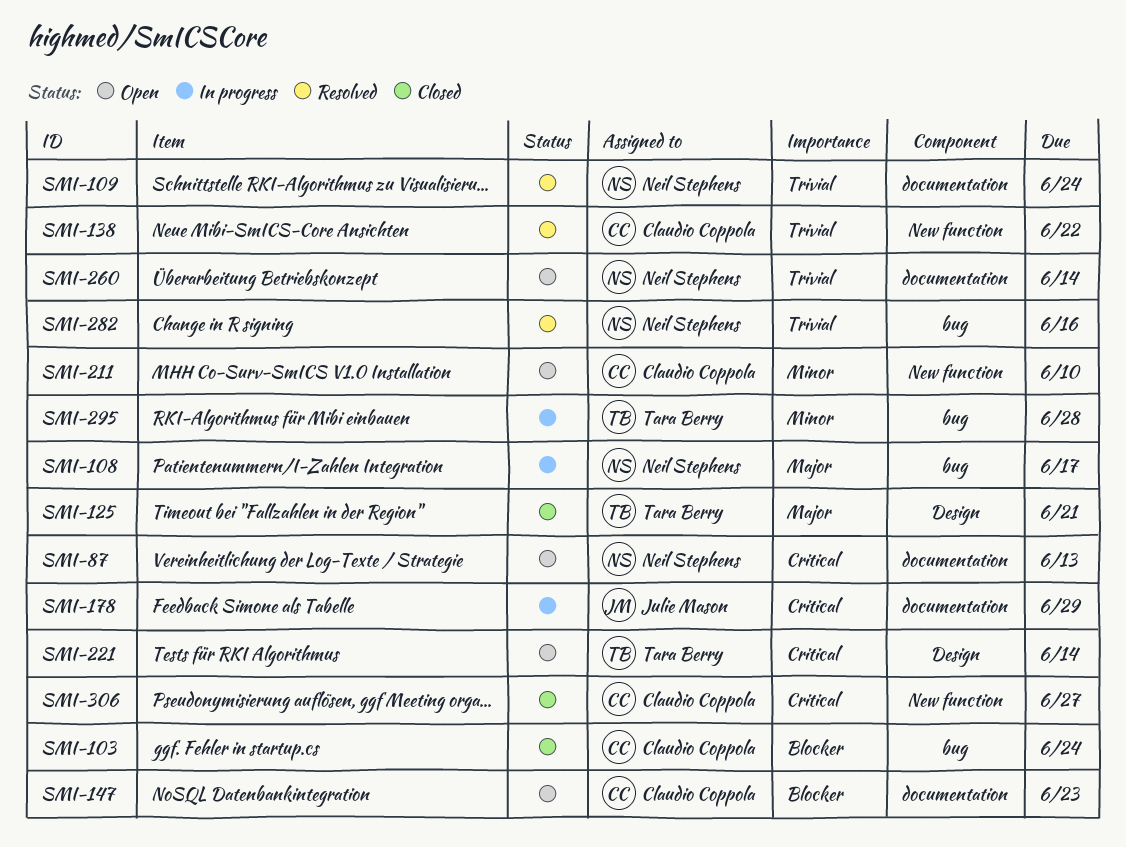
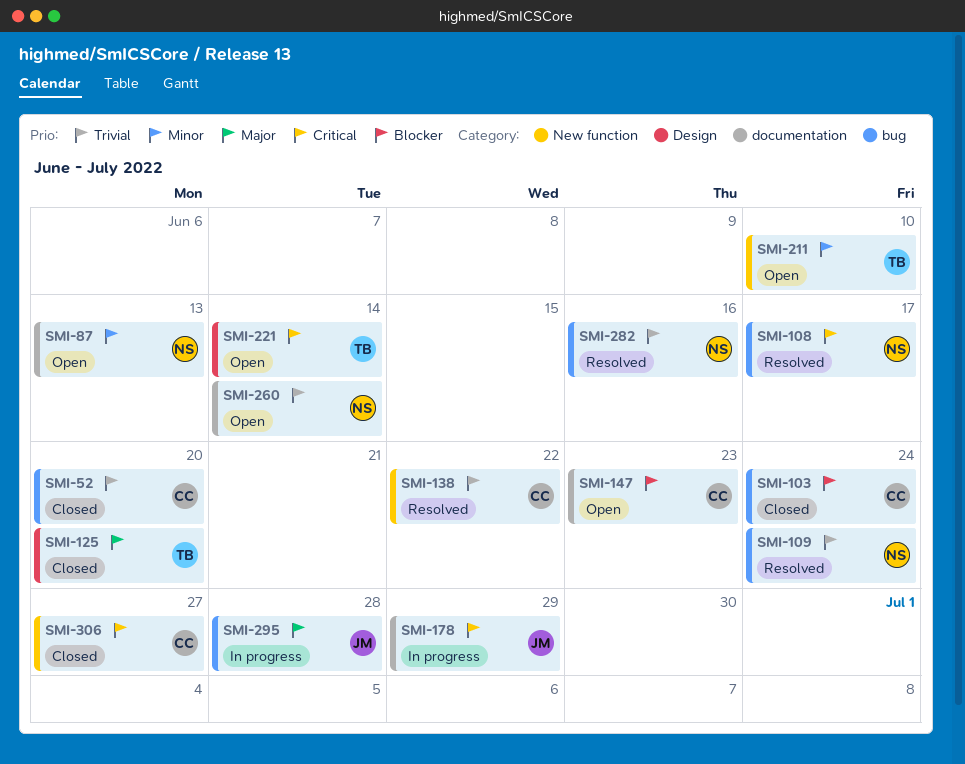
SMI-52: none -> present
SMI-87, priority: Critical -> Minor
SMI-108, status: In progress -> Resolved
SMI-108, priority: Major -> Critical
SMI-109, label: documentation -> bug
SMI-125, due: Jun 21 -> Jun 20
SMI-211, owner: Claudio Coppola -> Tara Berry
SMI-295, owner: Tara Berry -> Julie Mason
SMI-295, priority: Minor -> Major

